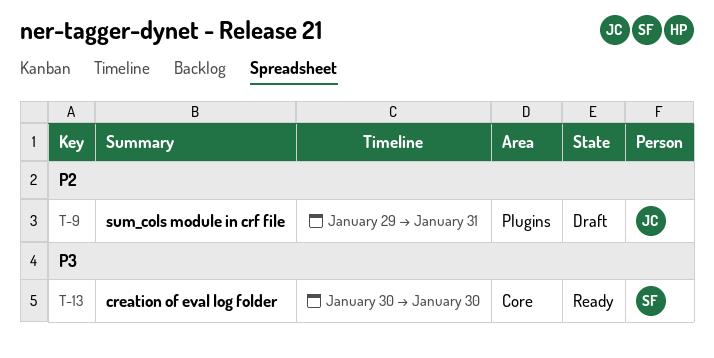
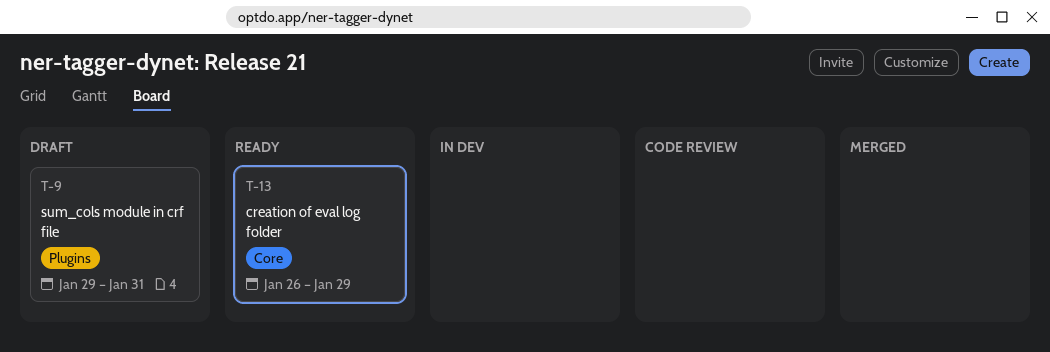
T-13, start: Jan 30 -> Jan 26
T-13, due: Jan 30 -> Jan 29

